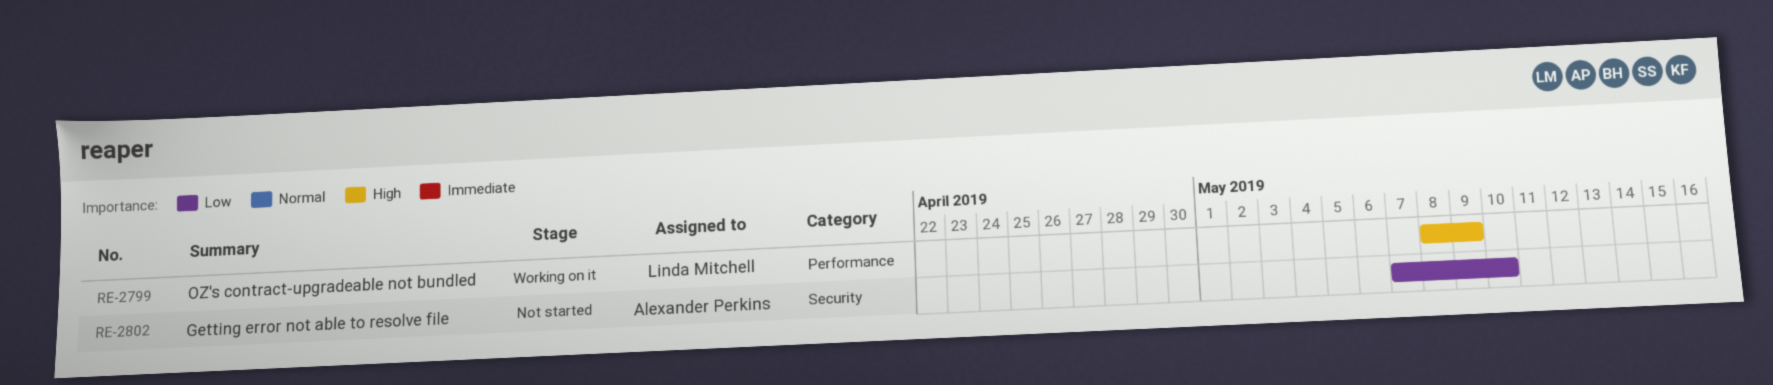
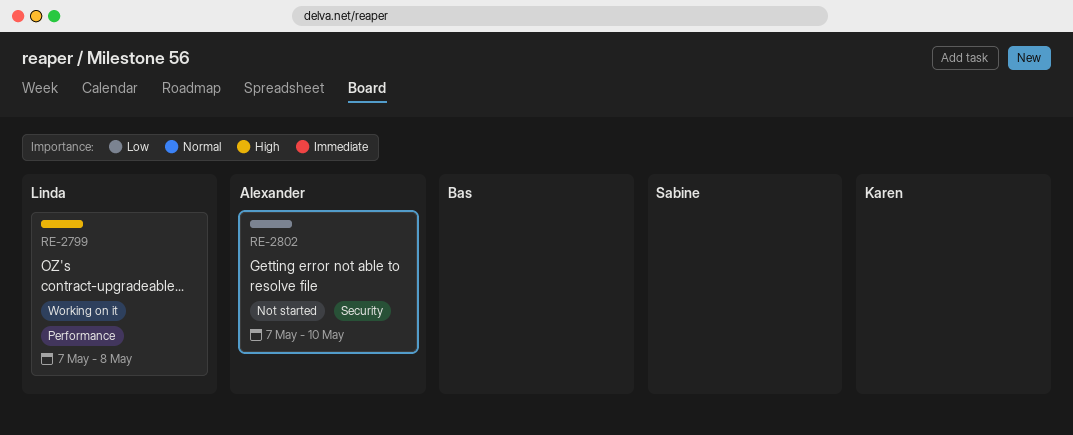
RE-2799, start: May 8 -> May 7
RE-2799, due: May 9 -> May 8

